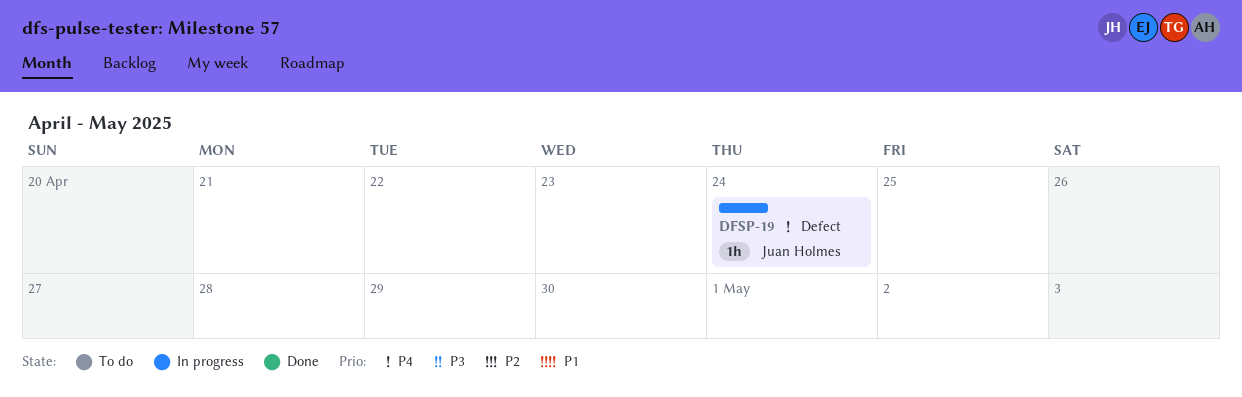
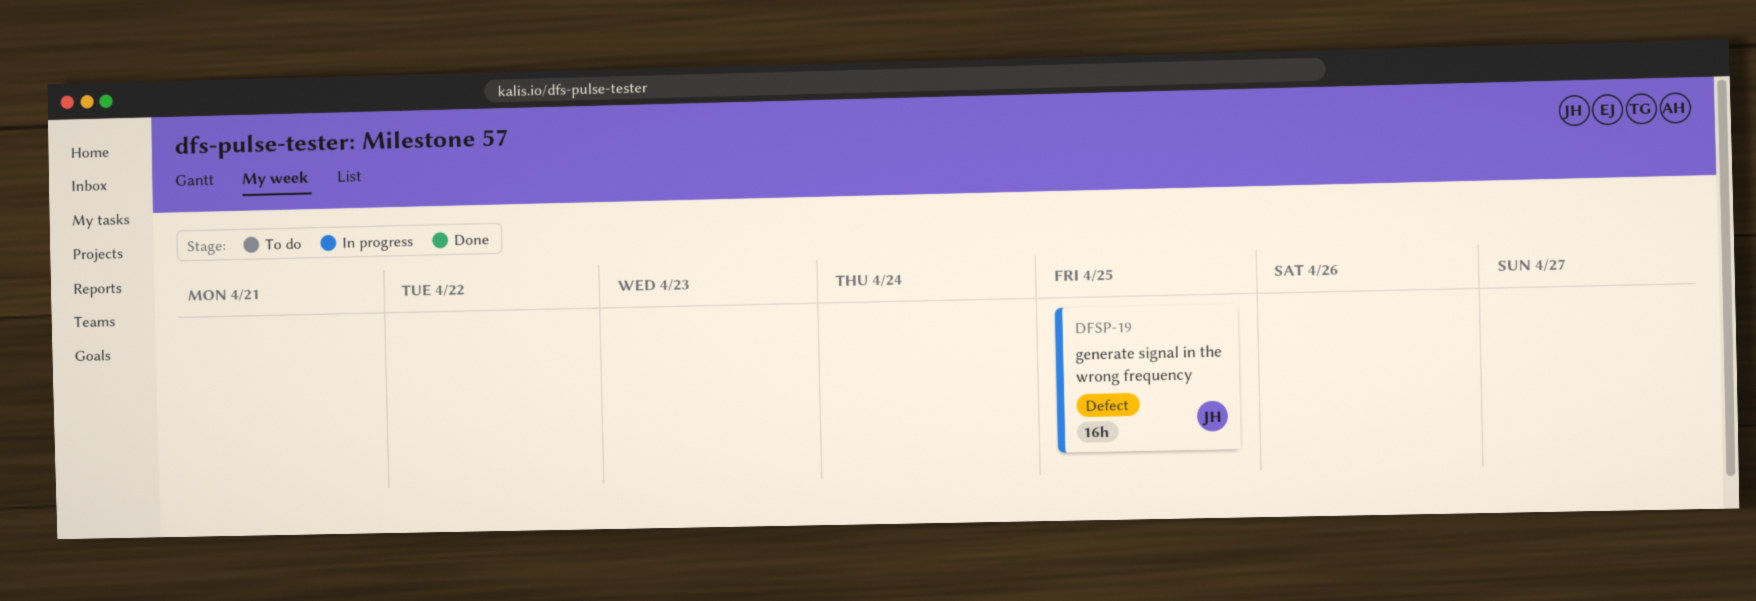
DFSP-19, estimate: 1h -> 16h
DFSP-19, due: Apr 24 -> Apr 25

